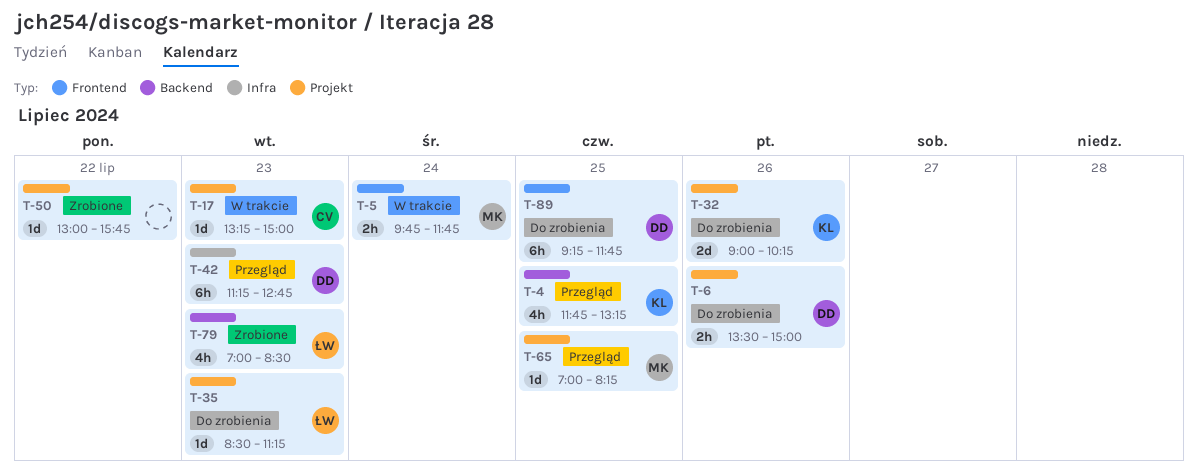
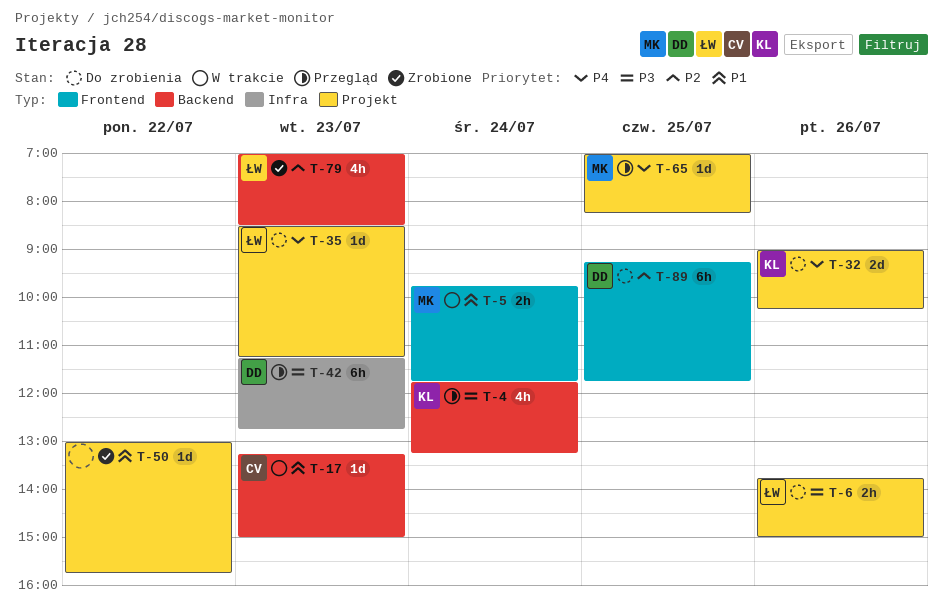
T-4, day: Jul 25 -> Jul 24
T-6, owner: DD -> ŁW
T-6, begins: 13:30 -> 13:45
T-17, label: Projekt -> Backend

